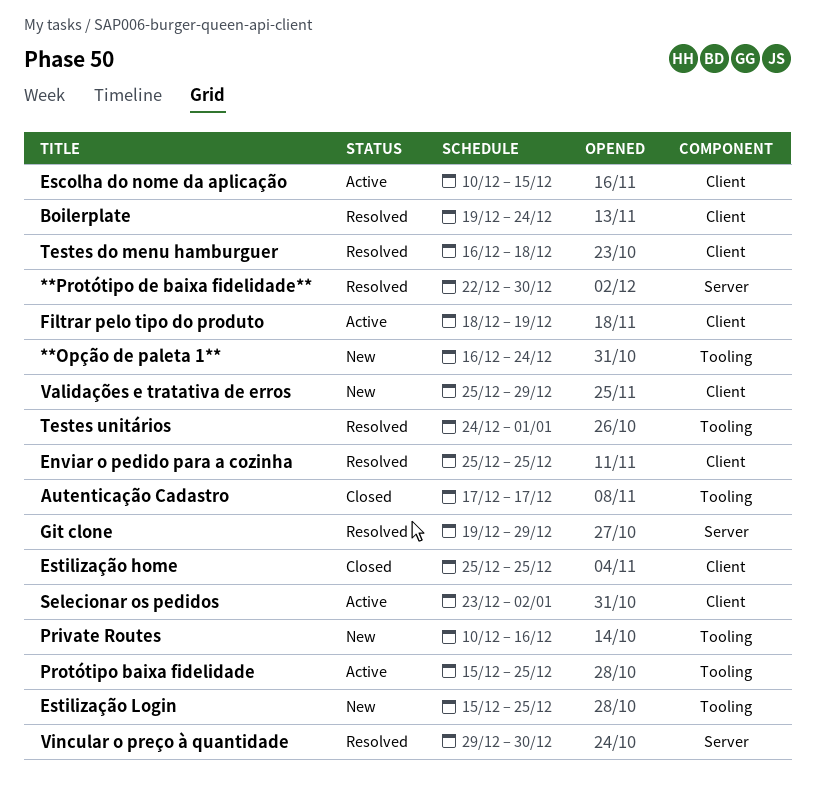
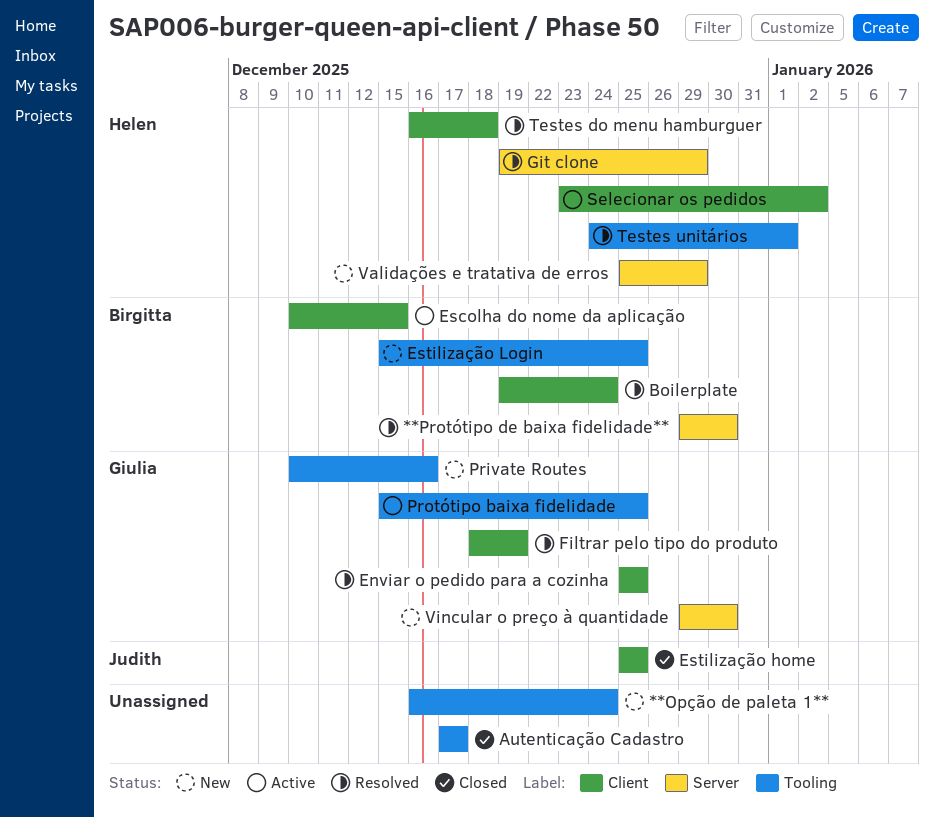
**Protótipo de baixa fidelidade**, start: Dec 22 -> Dec 29
Filtrar pelo tipo do produto, status: Active -> Resolved
Validações e tratativa de erros, label: Client -> Server
Vincular o preço à quantidade, status: Resolved -> New

